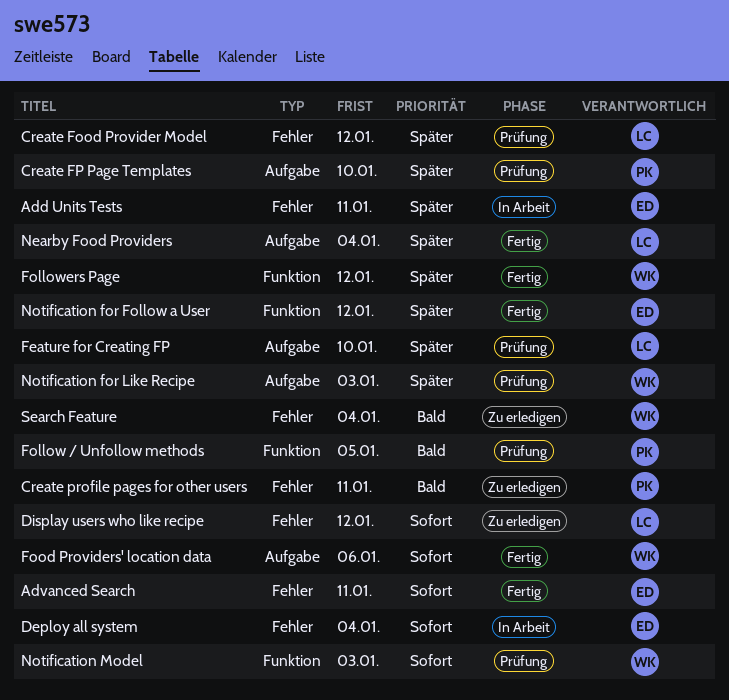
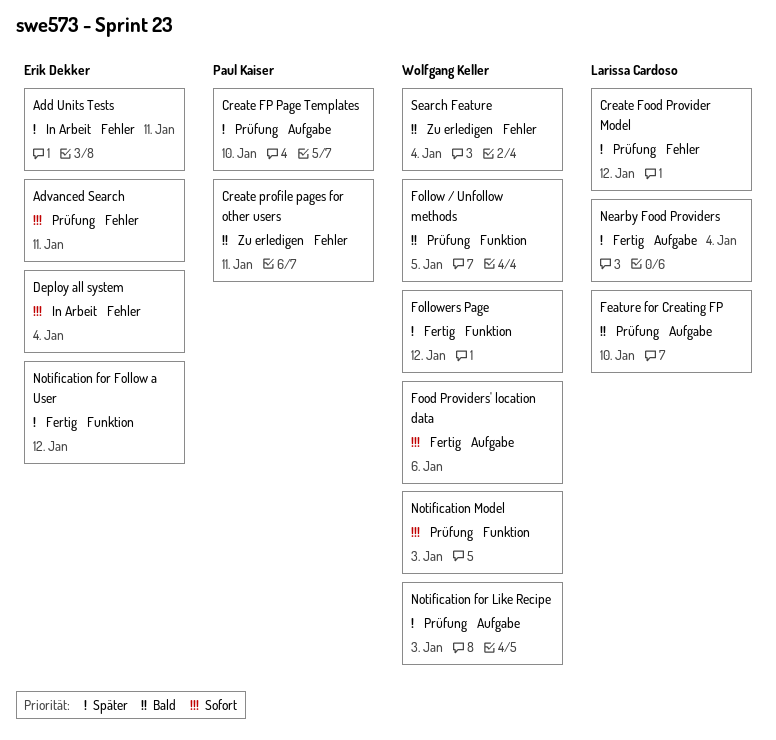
Advanced Search, status: Fertig -> Prüfung
Display users who like recipe: present -> none
Feature for Creating FP, priority: Später -> Bald
Follow / Unfollow methods, owner: Paul Kaiser -> Wolfgang Keller

